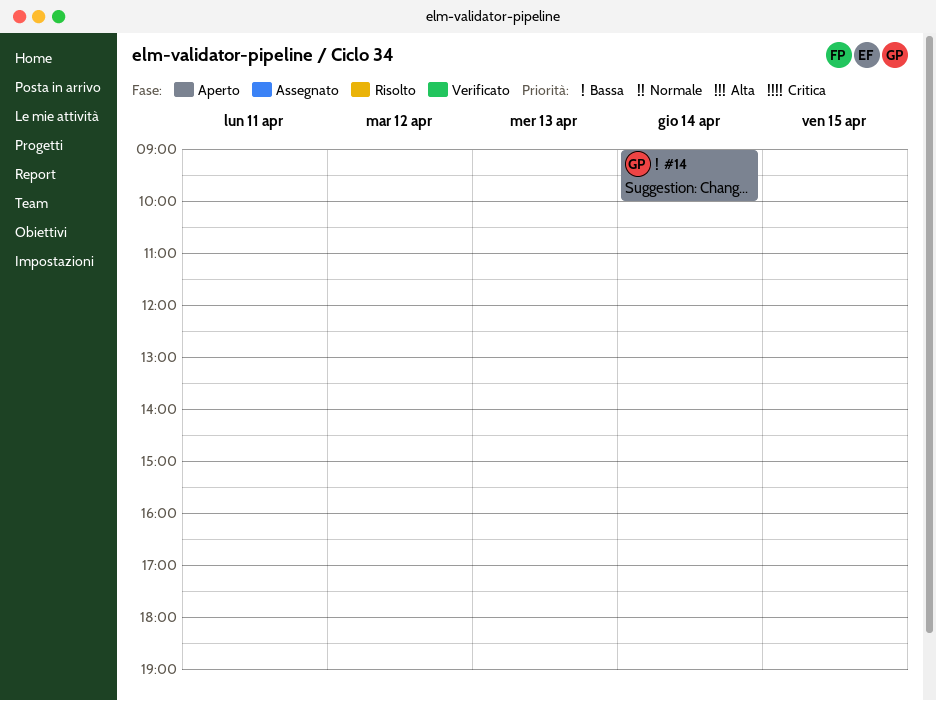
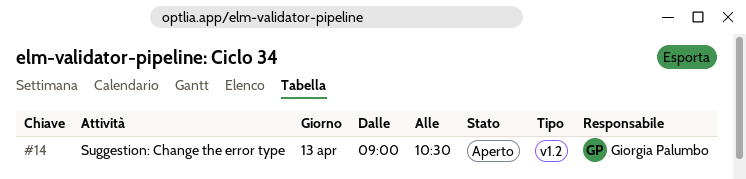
#14, day: Apr 14 -> Apr 13
#14, ends: 10:00 -> 10:30

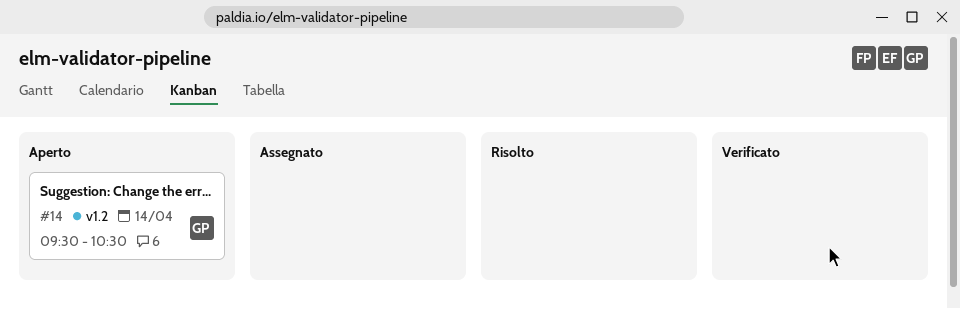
#14, day: Apr 13 -> Apr 14
#14, begins: 09:00 -> 09:30

